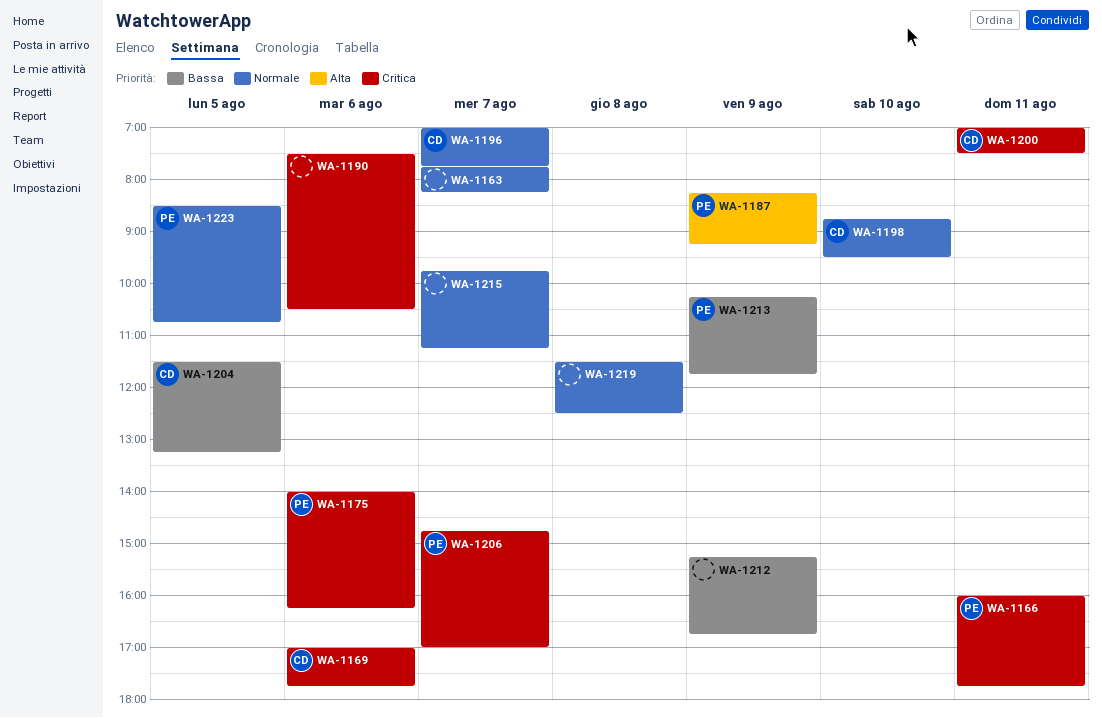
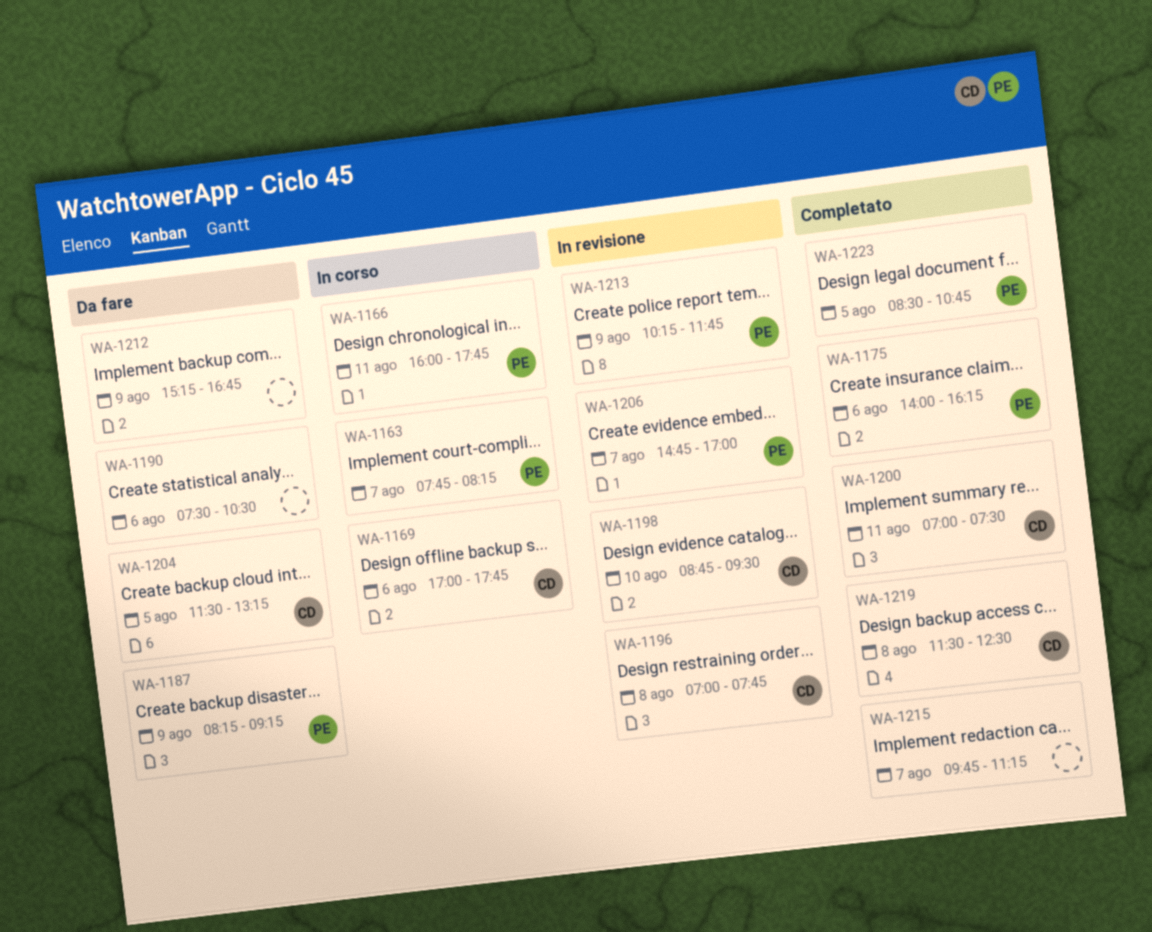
WA-1163, owner: none -> PE
WA-1196, day: Aug 7 -> Aug 8
WA-1219, owner: none -> CD

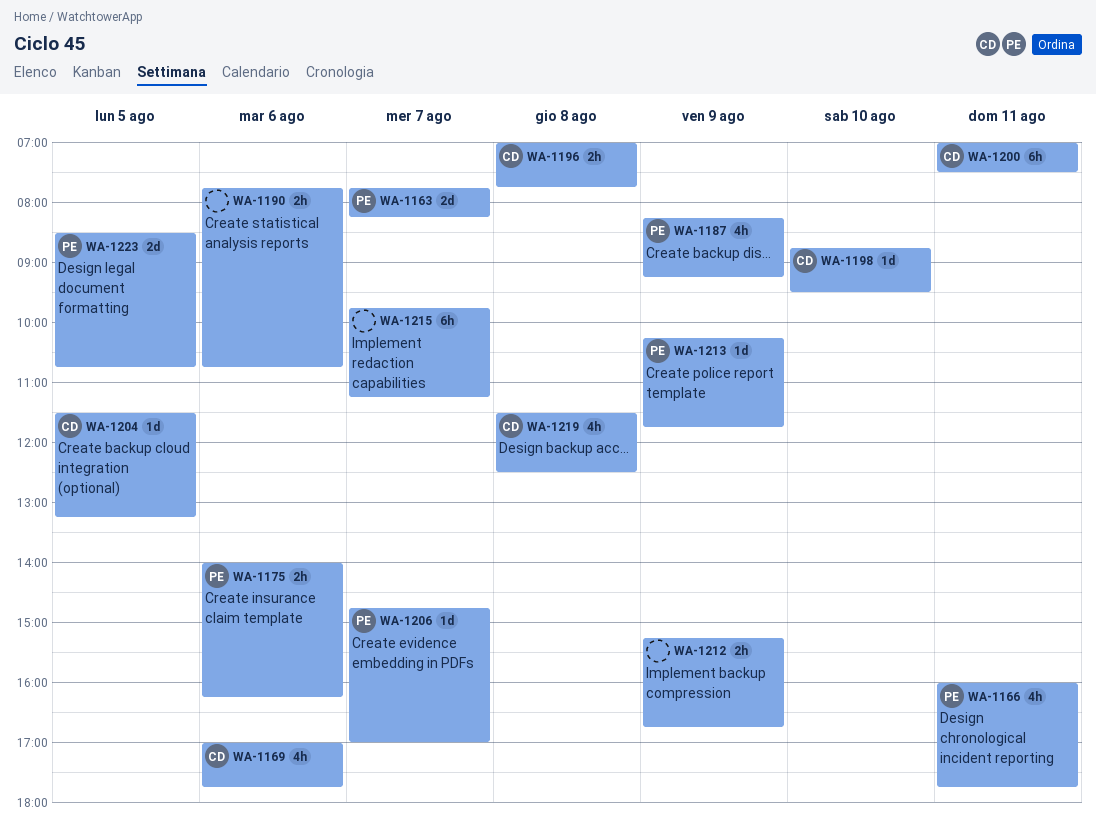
WA-1190, begins: 07:30 -> 07:45
WA-1190, ends: 10:30 -> 10:45

